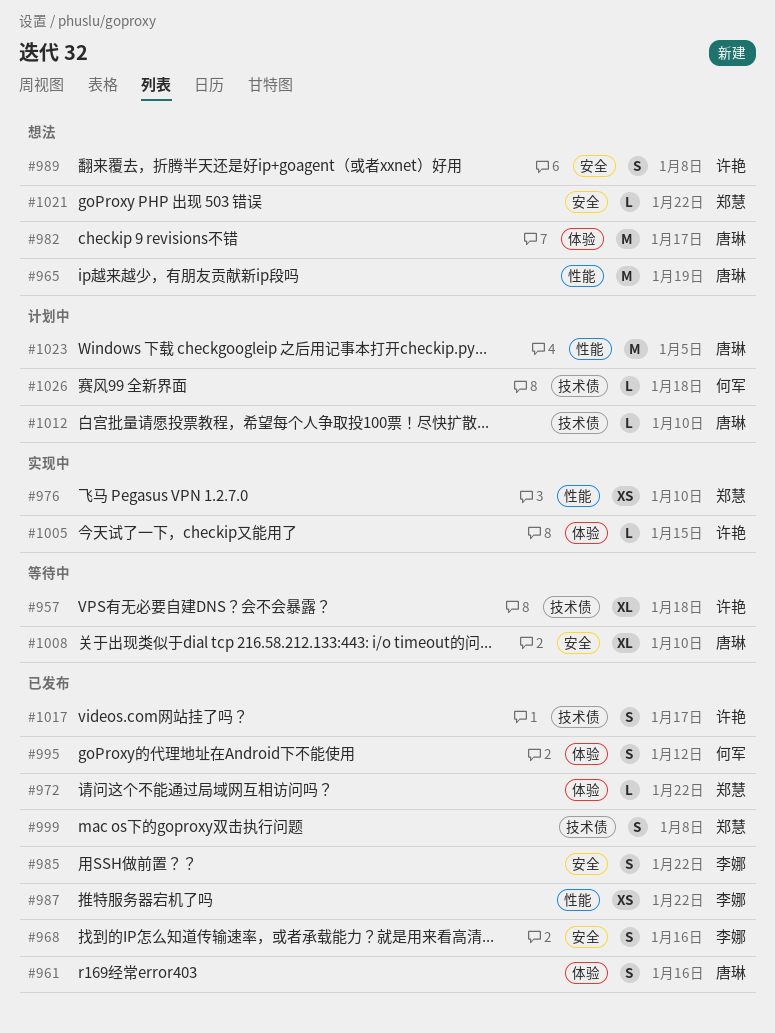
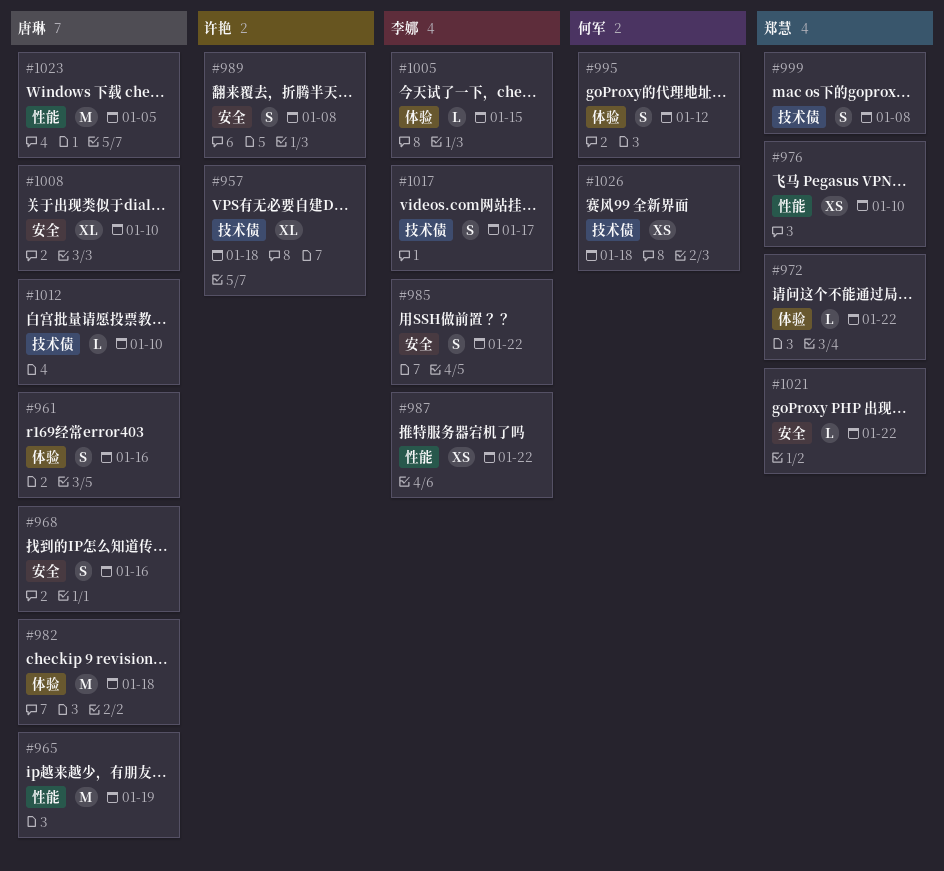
#968, owner: 李娜 -> 唐琳
#982, due: Jan 17 -> Jan 18
#1005, owner: 许艳 -> 李娜
#1017, owner: 许艳 -> 李娜
#1026, estimate: L -> XS

